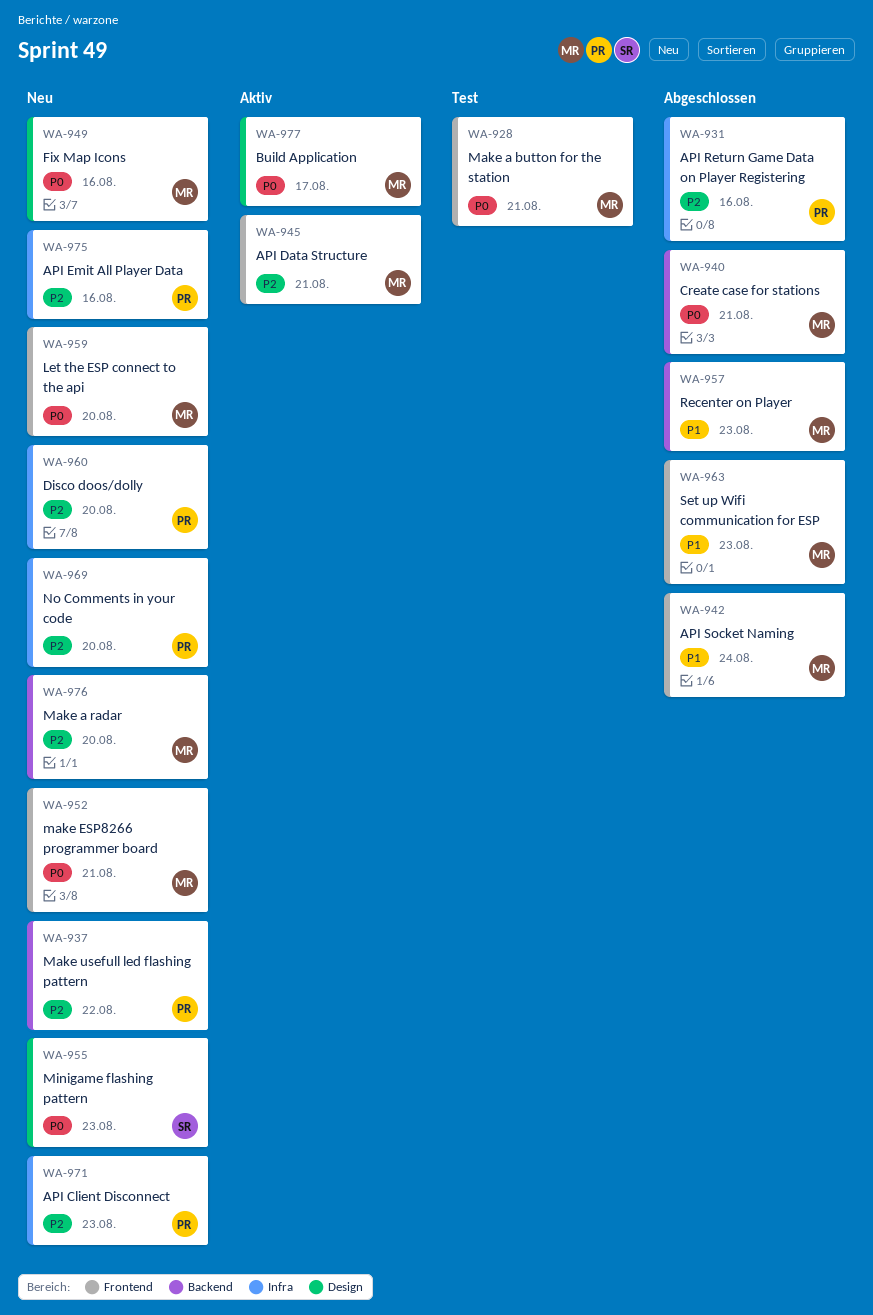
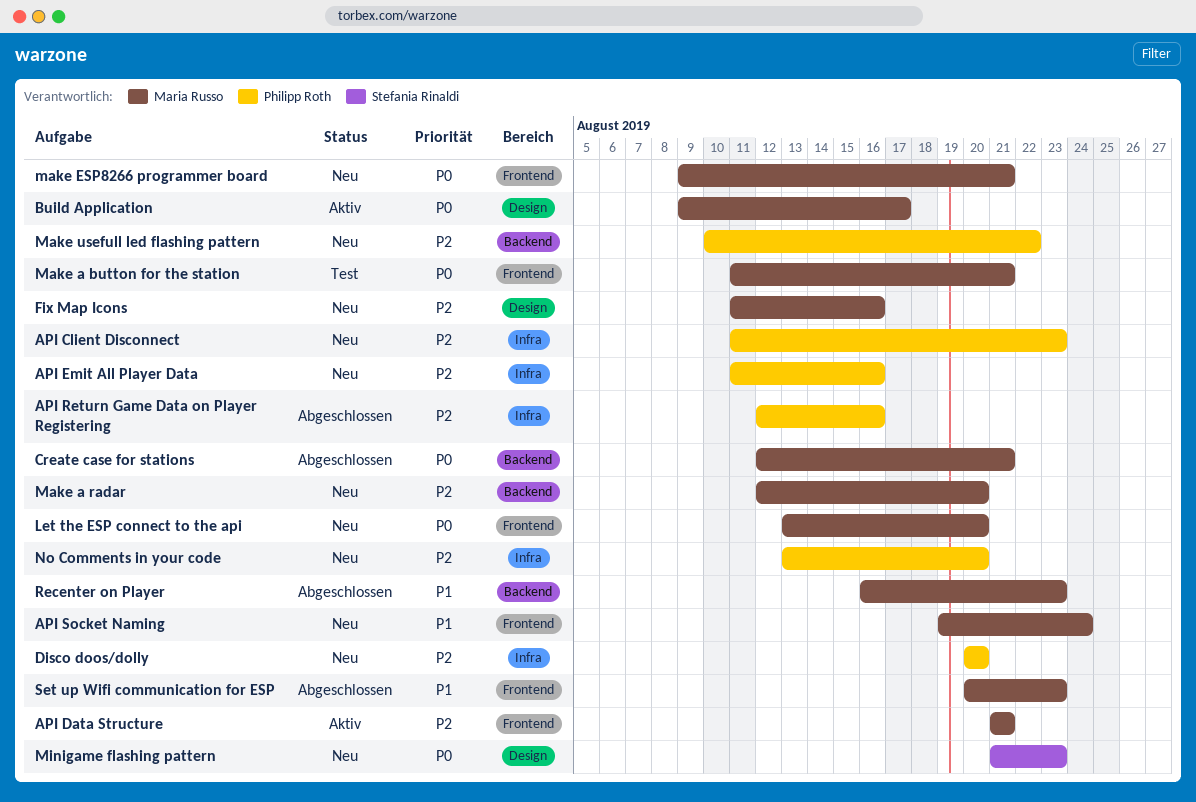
API Socket Naming, status: Abgeschlossen -> Neu
Fix Map Icons, priority: P0 -> P2

